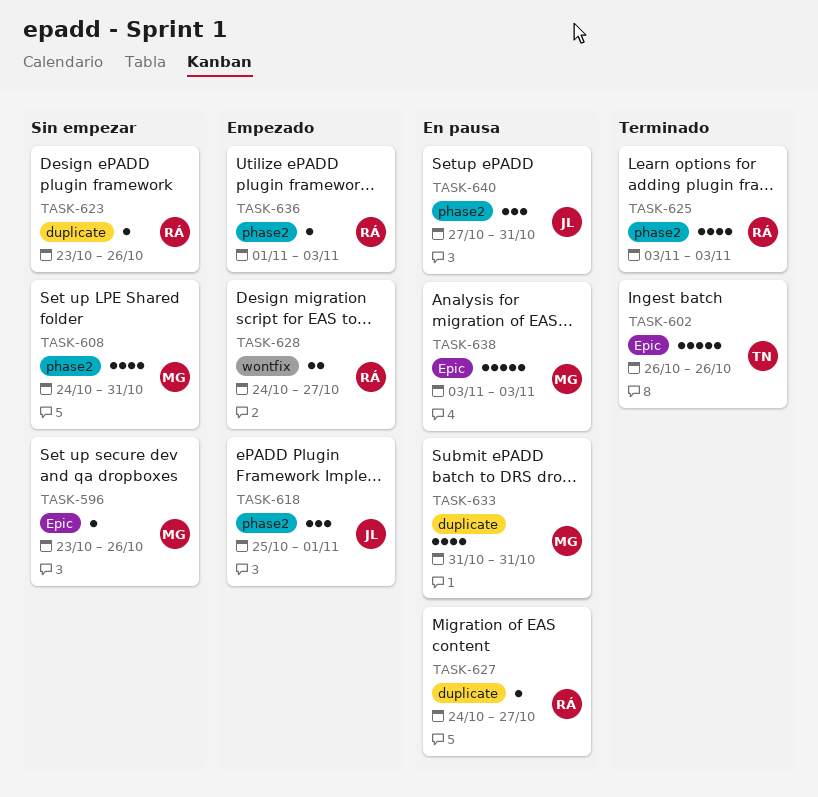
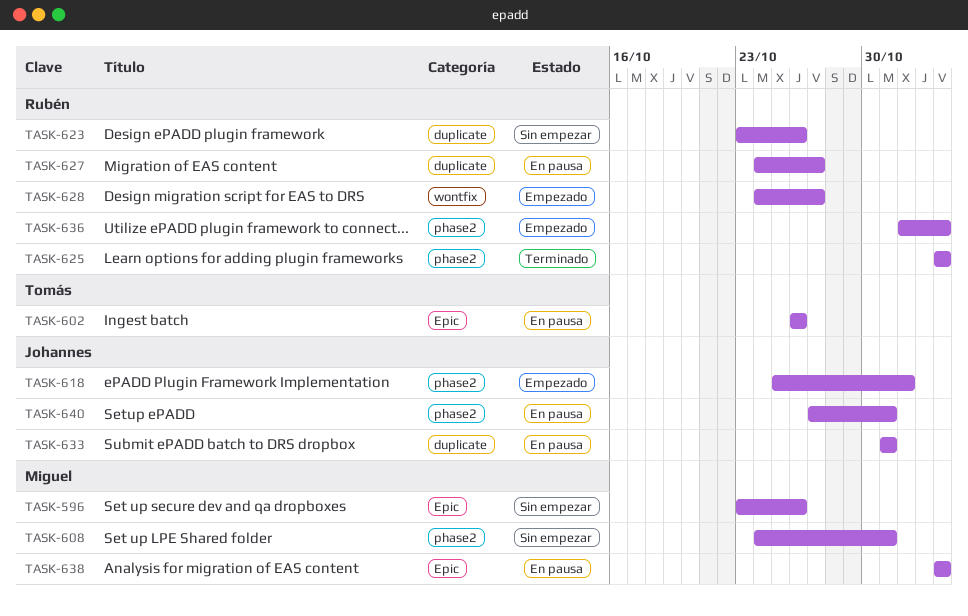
TASK-602, status: Terminado -> En pausa
TASK-633, owner: Miguel -> Johannes

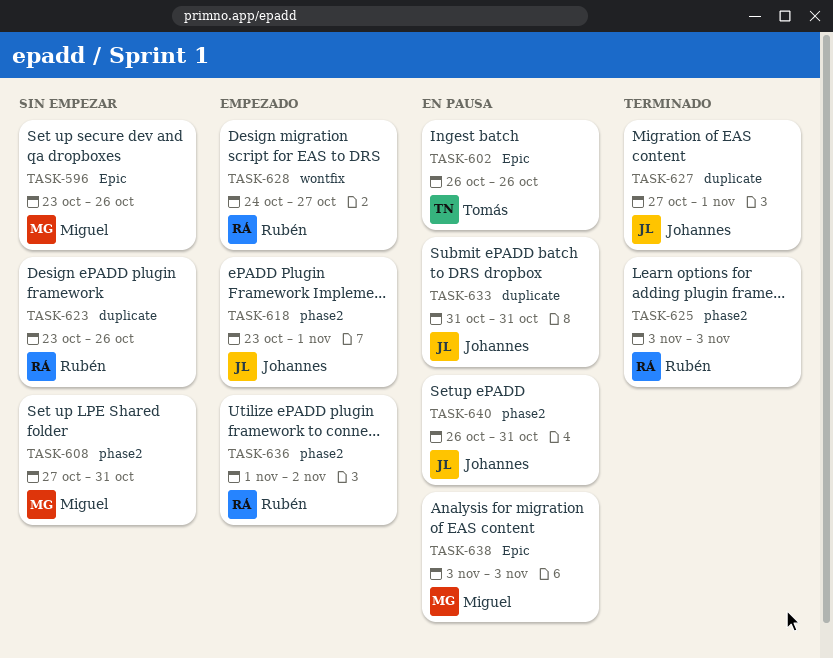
TASK-608, start: Oct 24 -> Oct 27
TASK-618, start: Oct 25 -> Oct 23
TASK-627, status: En pausa -> Terminado
TASK-627, owner: Rubén -> Johannes
TASK-627, start: Oct 24 -> Oct 27
TASK-627, due: Oct 27 -> Nov 1
TASK-636, due: Nov 3 -> Nov 2
TASK-640, start: Oct 27 -> Oct 26

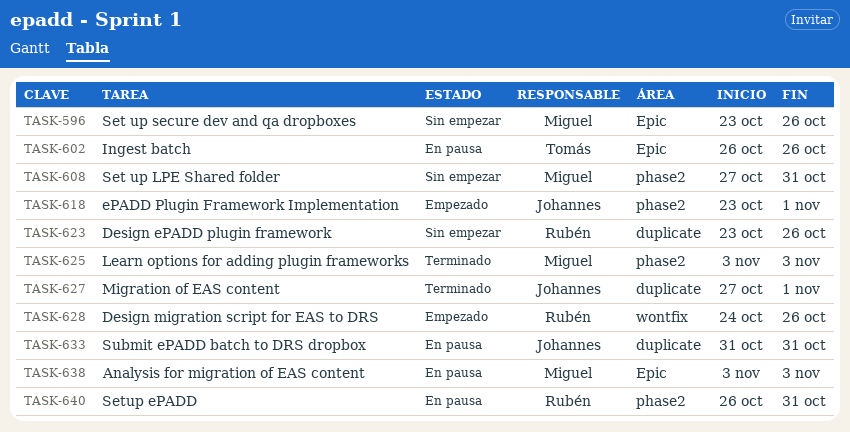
TASK-625, owner: Rubén -> Miguel
TASK-628, due: Oct 27 -> Oct 26
TASK-636: present -> none
TASK-640, owner: Johannes -> Rubén

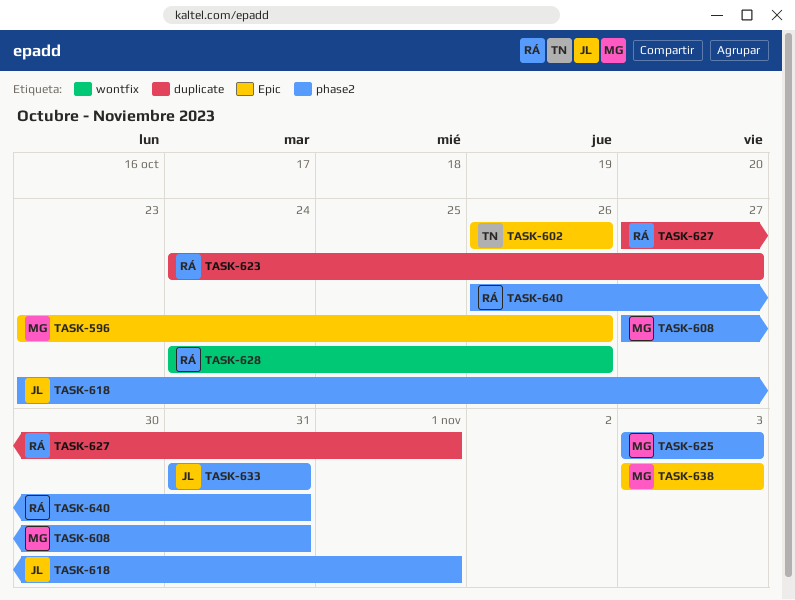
TASK-623, start: Oct 23 -> Oct 24
TASK-623, due: Oct 26 -> Oct 27
TASK-627, owner: Johannes -> Rubén
TASK-633, label: duplicate -> phase2

